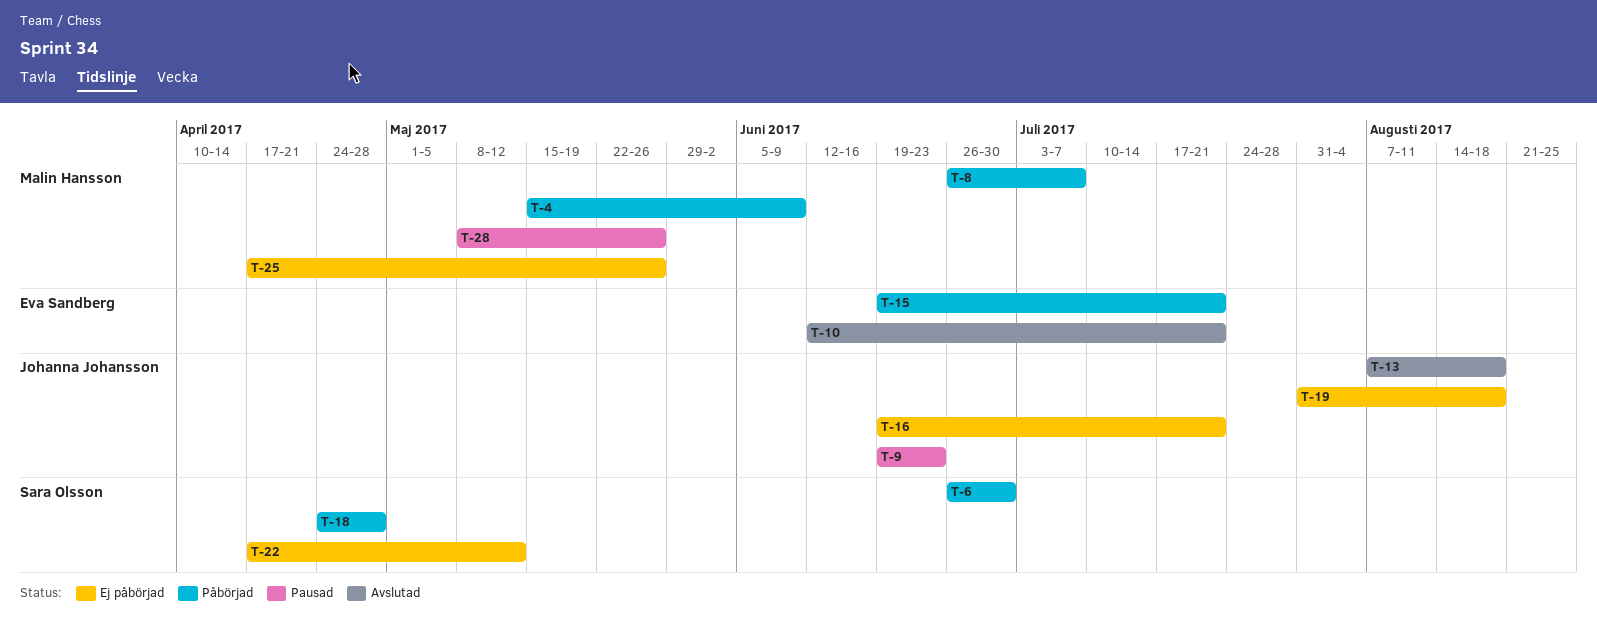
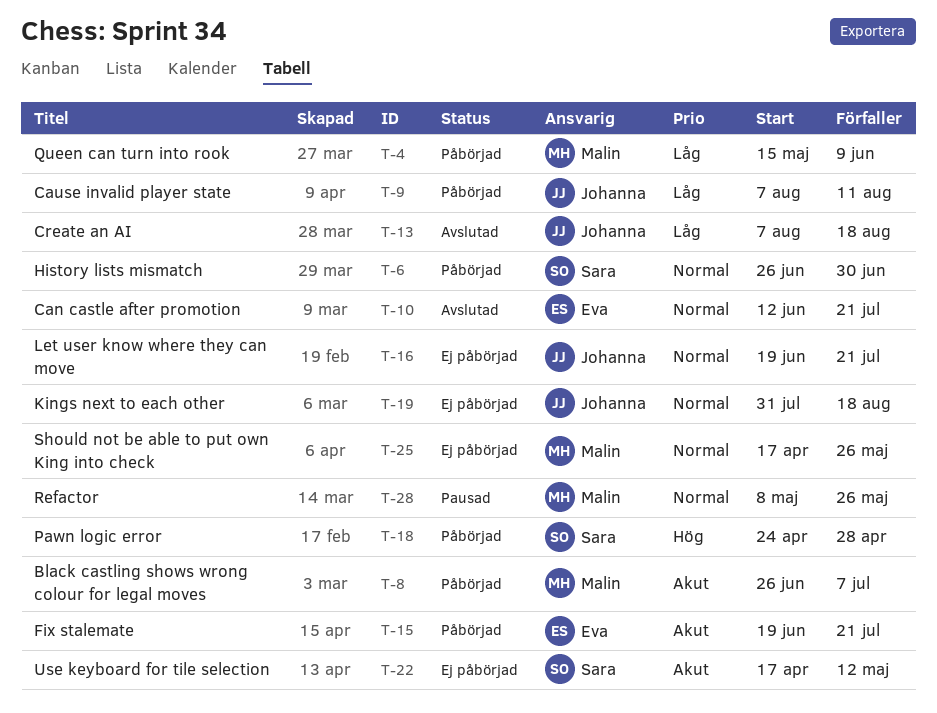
T-9, status: Pausad -> Påbörjad
T-9, start: Jun 19 -> Aug 7
T-9, due: Jun 23 -> Aug 11

